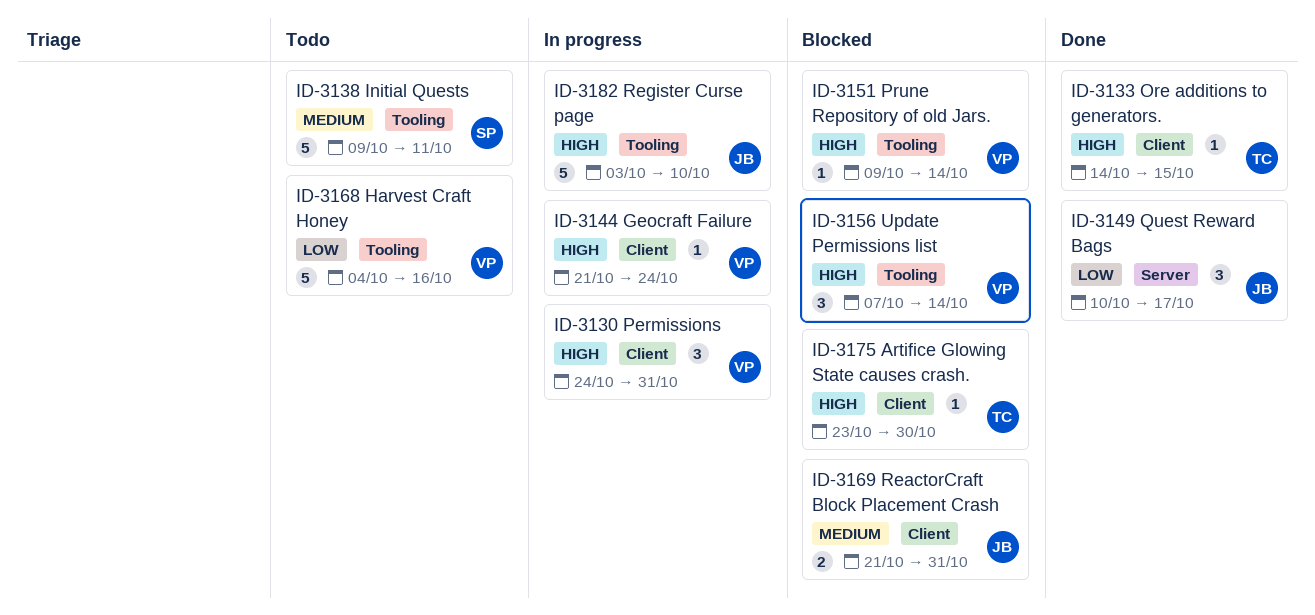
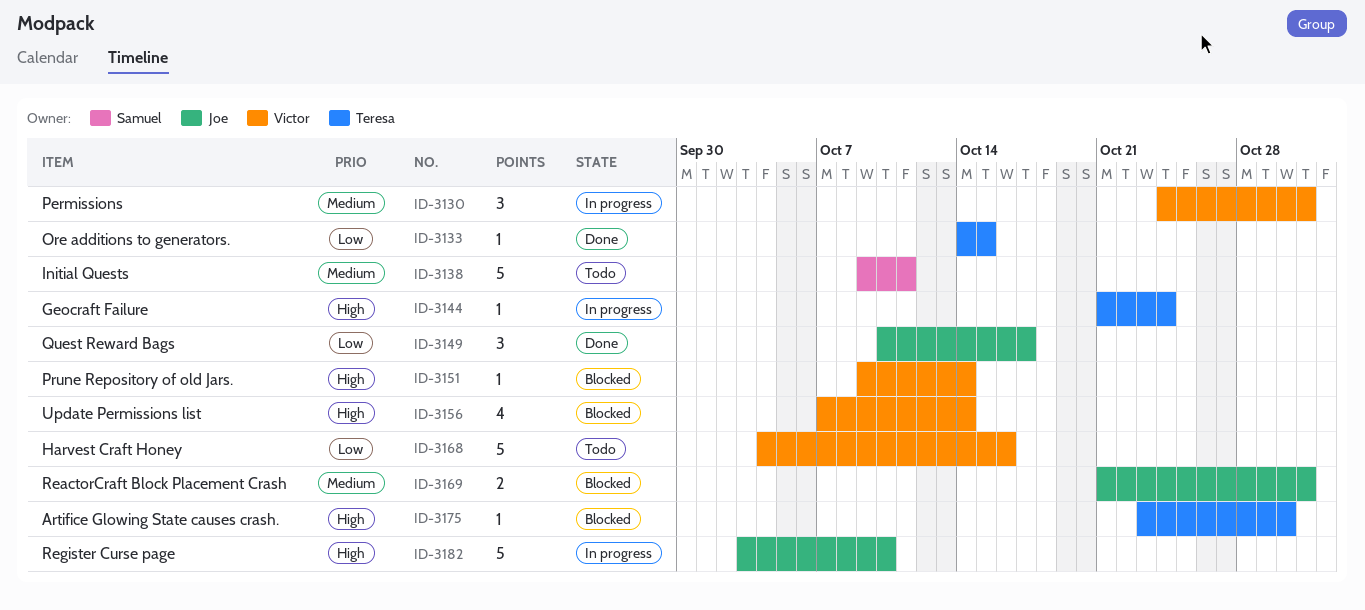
ID-3130, priority: High -> Medium
ID-3133, priority: High -> Low
ID-3144, owner: Victor -> Teresa
ID-3156, estimate: 3 -> 4

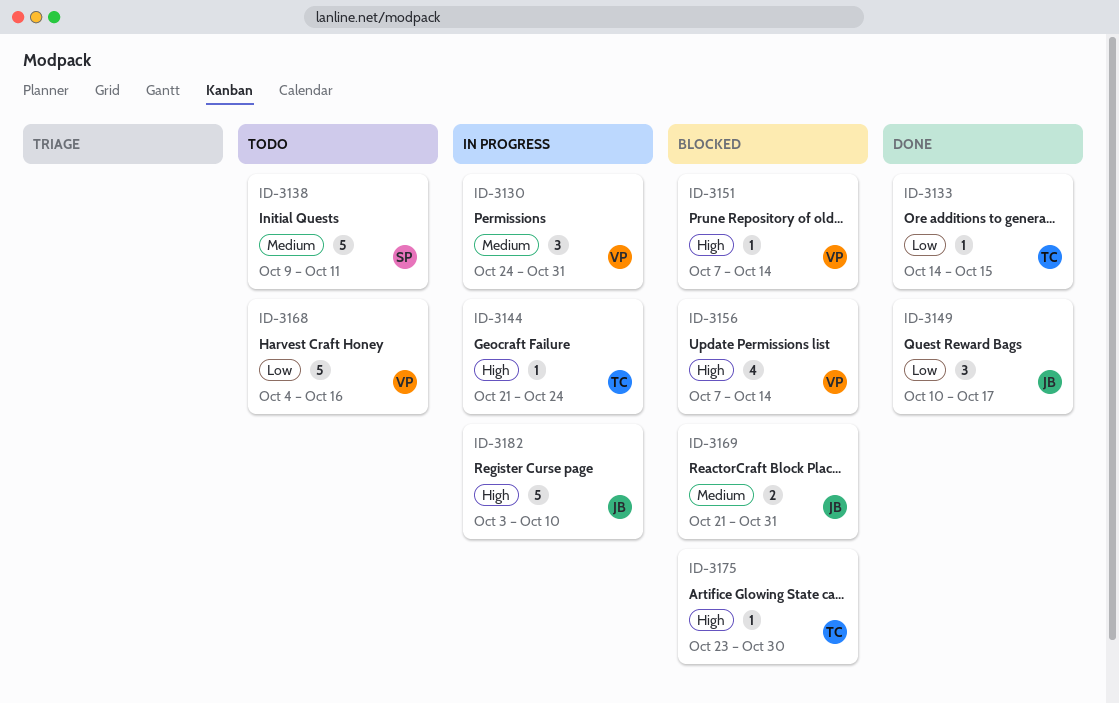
ID-3151, start: Oct 9 -> Oct 7

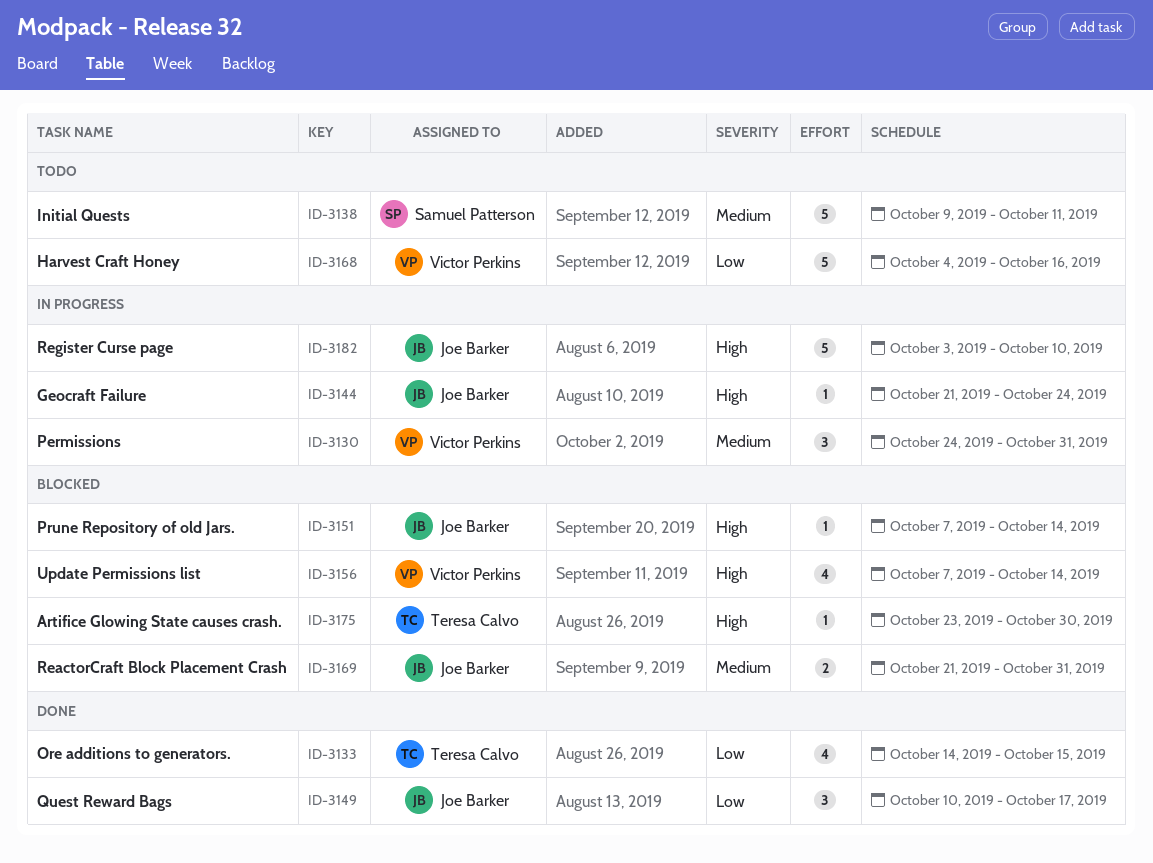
ID-3133, estimate: 1 -> 4
ID-3144, owner: Teresa Calvo -> Joe Barker
ID-3151, owner: Victor Perkins -> Joe Barker

